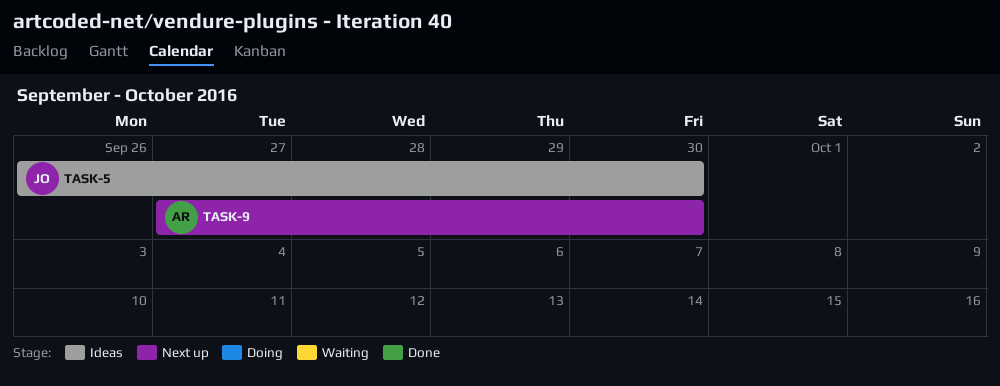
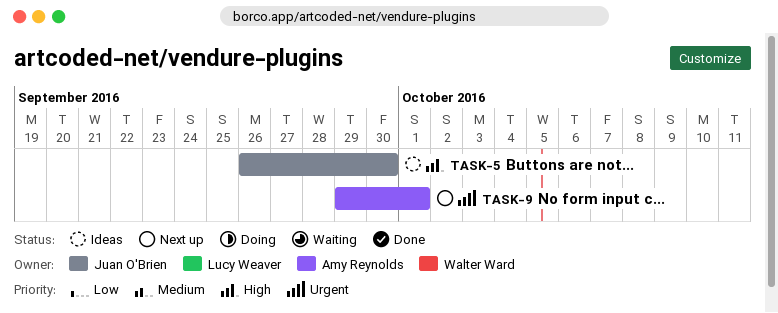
TASK-9, start: Sep 27 -> Sep 29
TASK-9, due: Sep 30 -> Oct 1

